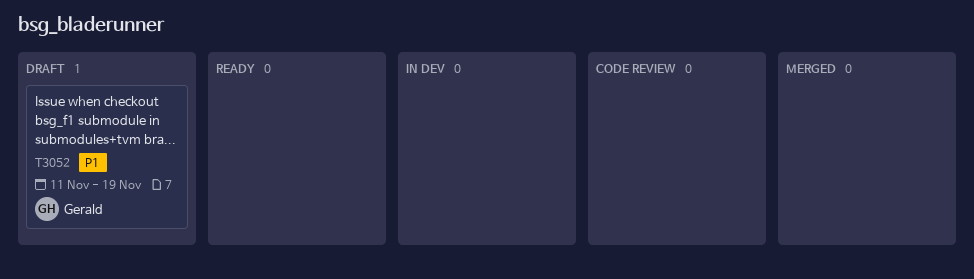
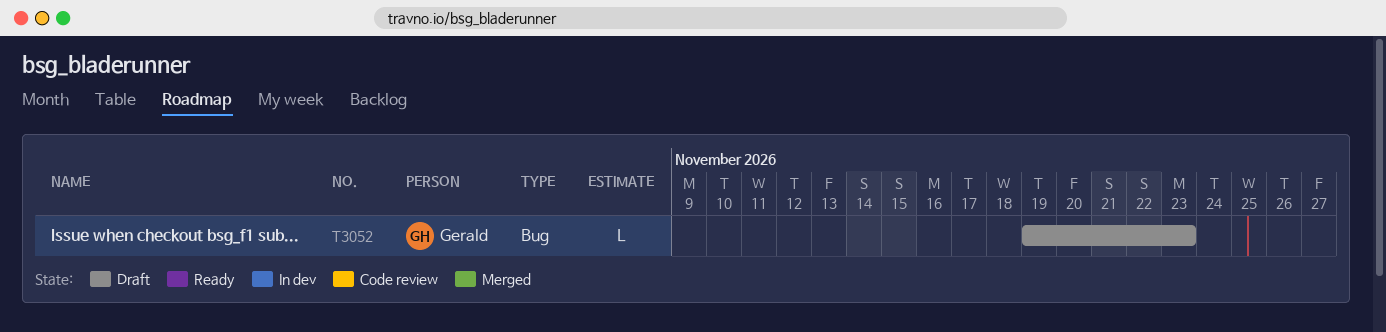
T3052, start: Nov 11 -> Nov 19
T3052, due: Nov 19 -> Nov 23

